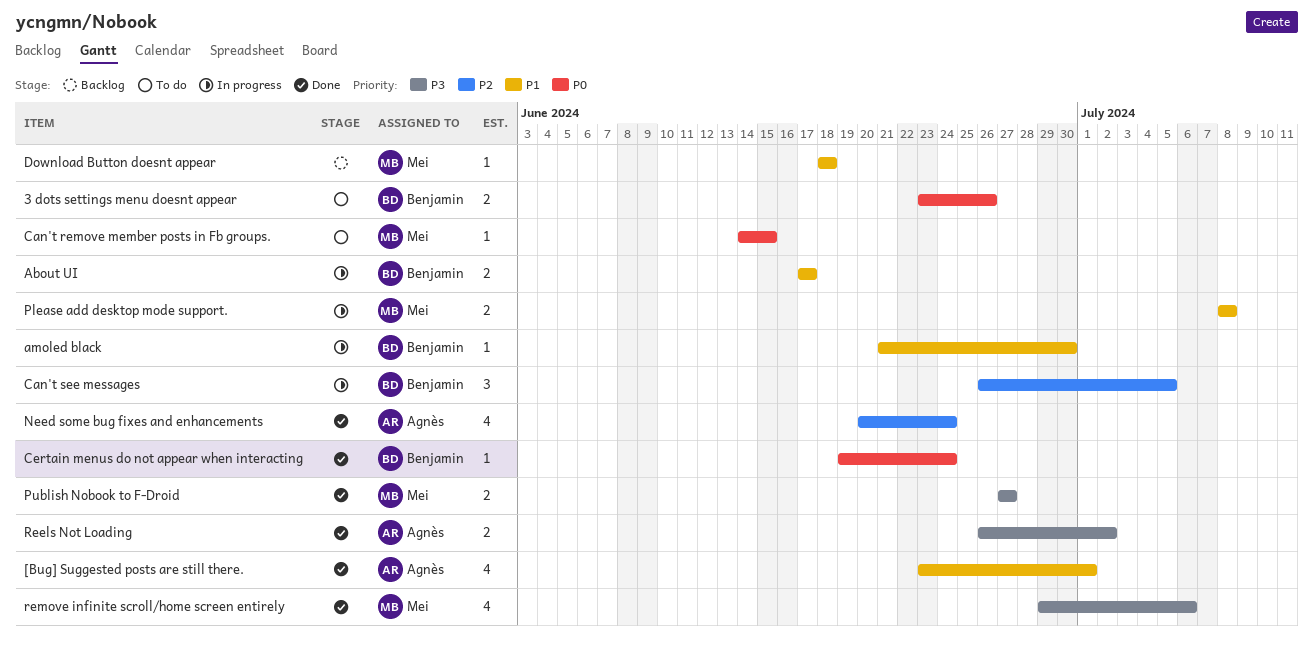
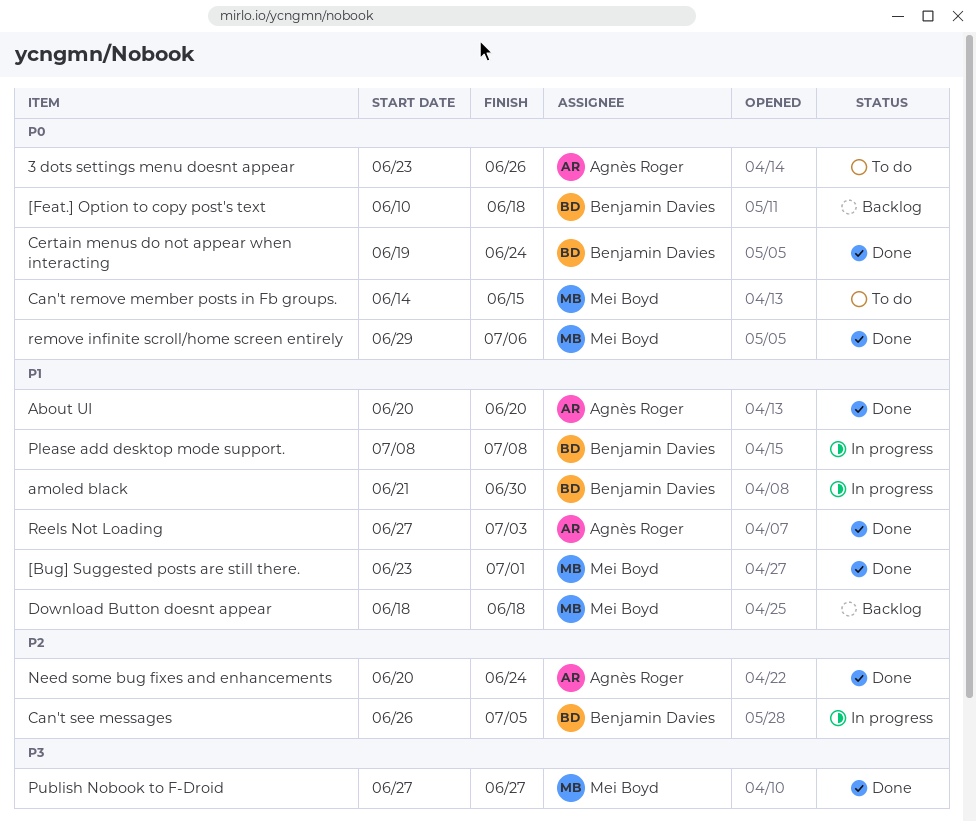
3 dots settings menu doesnt appear, owner: Benjamin Davies -> Agnès Roger
[Bug] Suggested posts are still there., owner: Agnès Roger -> Mei Boyd
[Feat.] Option to copy post's text: none -> present
About UI, status: In progress -> Done
About UI, owner: Benjamin Davies -> Agnès Roger
About UI, start: Jun 17 -> Jun 20
About UI, due: Jun 17 -> Jun 20
Please add desktop mode support., owner: Mei Boyd -> Benjamin Davies
Reels Not Loading, priority: P3 -> P1
Reels Not Loading, start: Jun 26 -> Jun 27
Reels Not Loading, due: Jul 2 -> Jul 3
remove infinite scroll/home screen entirely, priority: P3 -> P0

